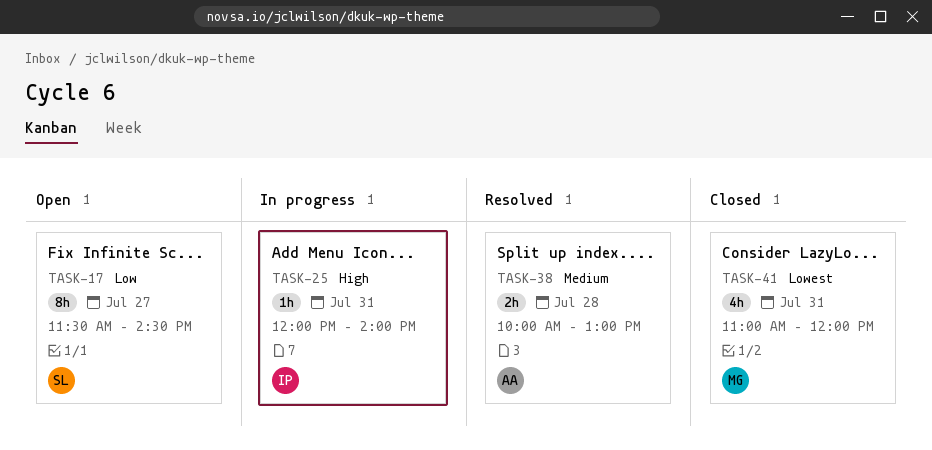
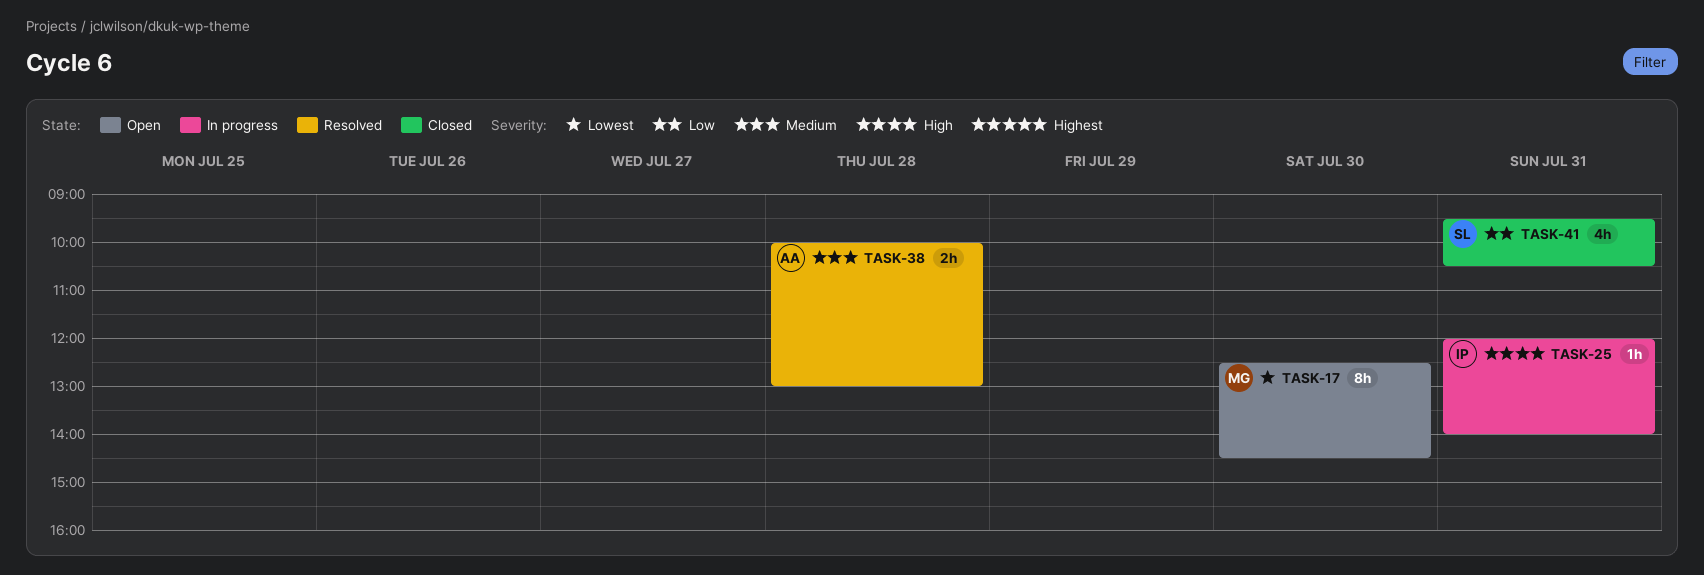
TASK-17, owner: SL -> MG
TASK-17, priority: Low -> Lowest
TASK-17, day: Jul 27 -> Jul 30
TASK-17, begins: 11:30 -> 12:30
TASK-41, owner: MG -> SL
TASK-41, priority: Lowest -> Low
TASK-41, begins: 11:00 -> 09:30
TASK-41, ends: 12:00 -> 10:30

